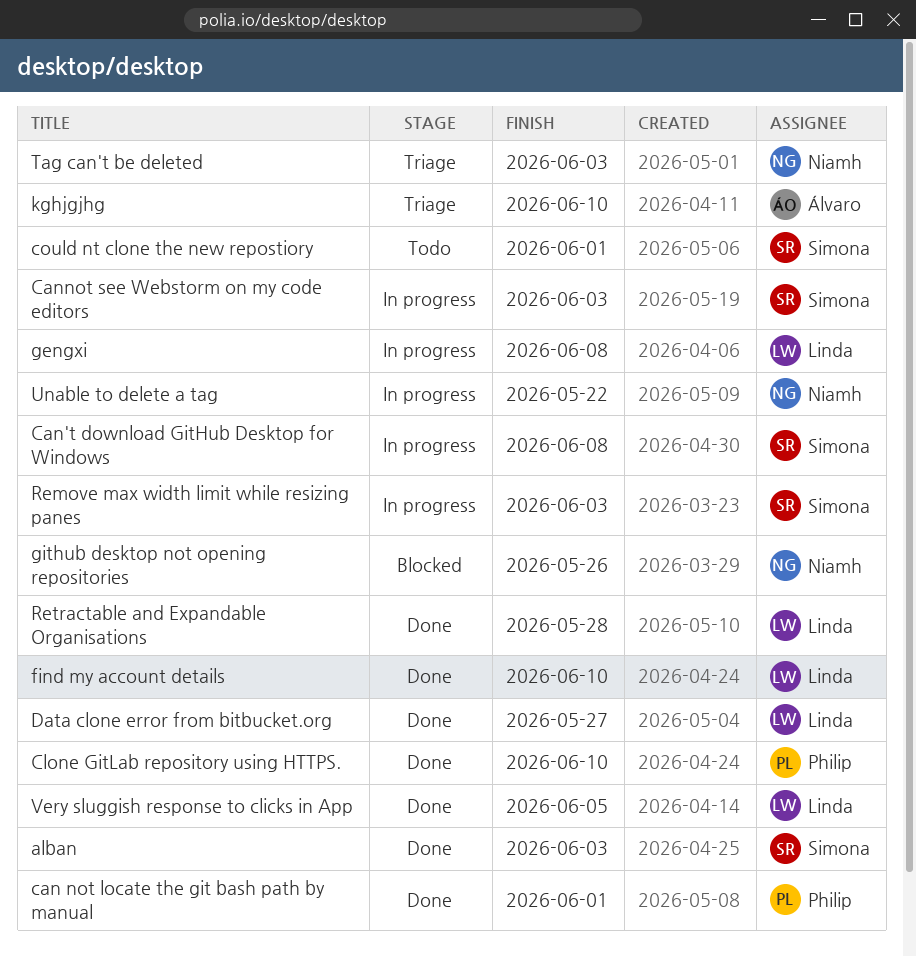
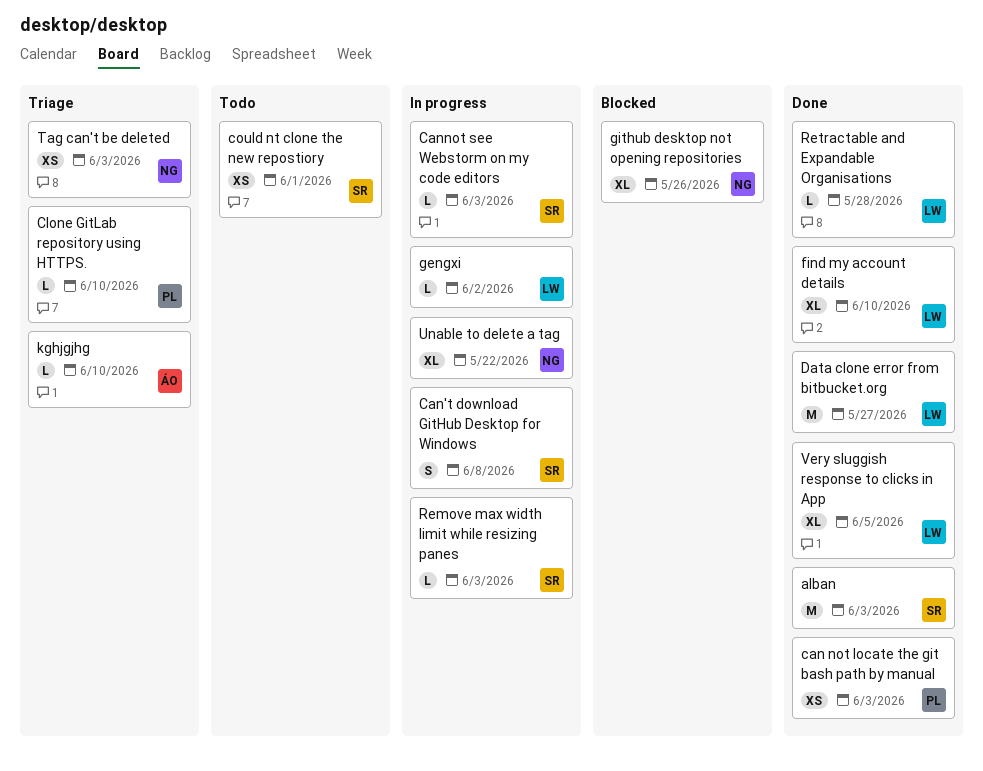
can not locate the git bash path by manual, due: Jun 1 -> Jun 3
Clone GitLab repository using HTTPS., status: Done -> Triage
gengxi, due: Jun 8 -> Jun 2

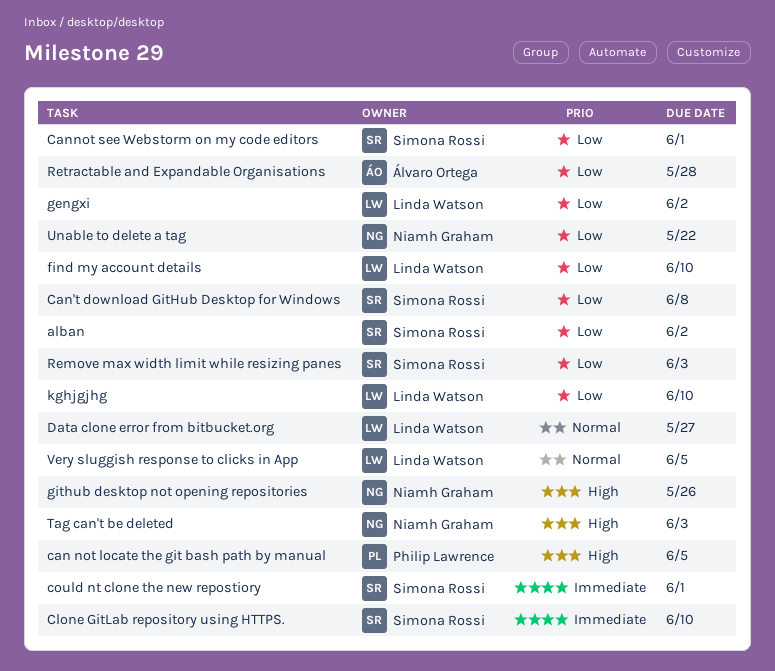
alban, due: Jun 3 -> Jun 2
can not locate the git bash path by manual, due: Jun 3 -> Jun 5
Cannot see Webstorm on my code editors, due: Jun 3 -> Jun 1
Clone GitLab repository using HTTPS., owner: Philip Lawrence -> Simona Rossi
kghjgjhg, owner: Álvaro Ortega -> Linda Watson
Retractable and Expandable Organisations, owner: Linda Watson -> Álvaro Ortega

